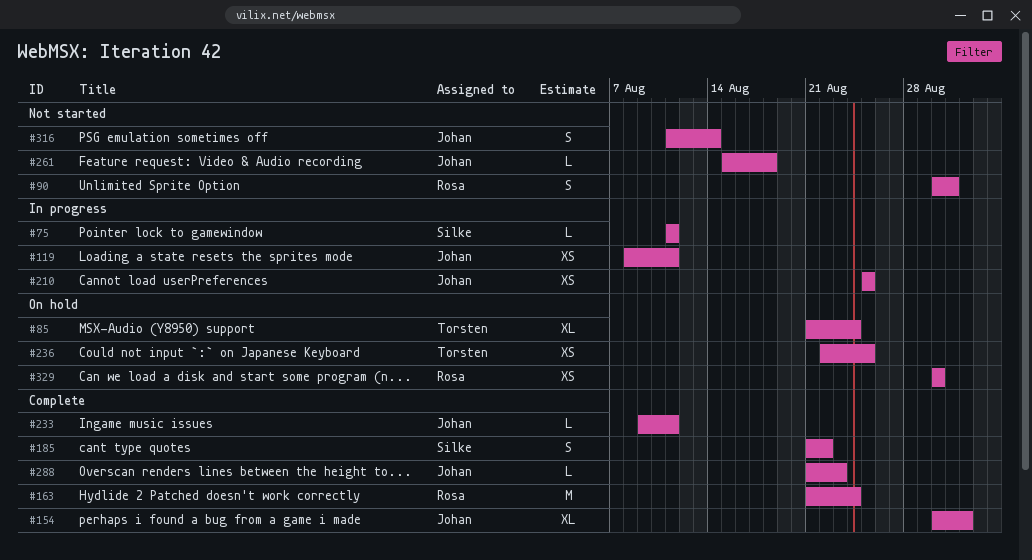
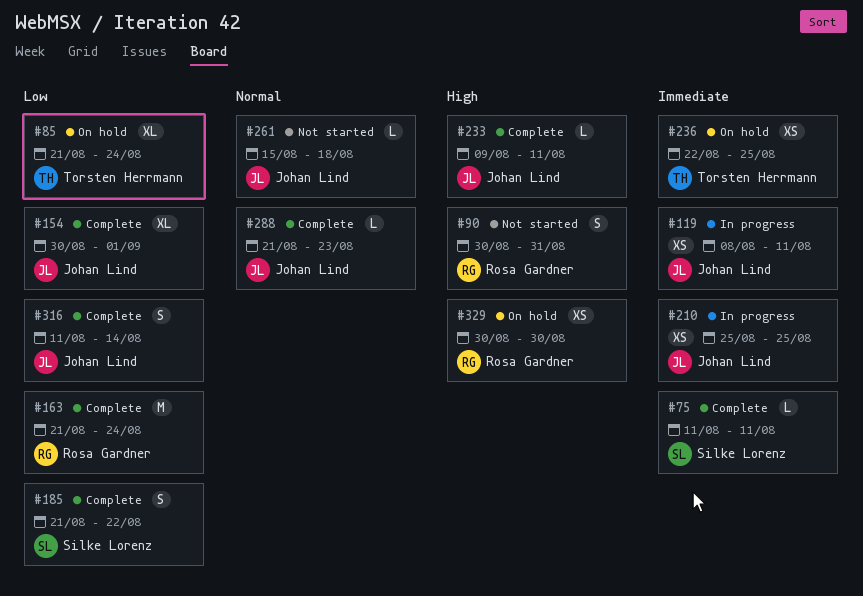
#75, status: In progress -> Complete
#316, status: Not started -> Complete

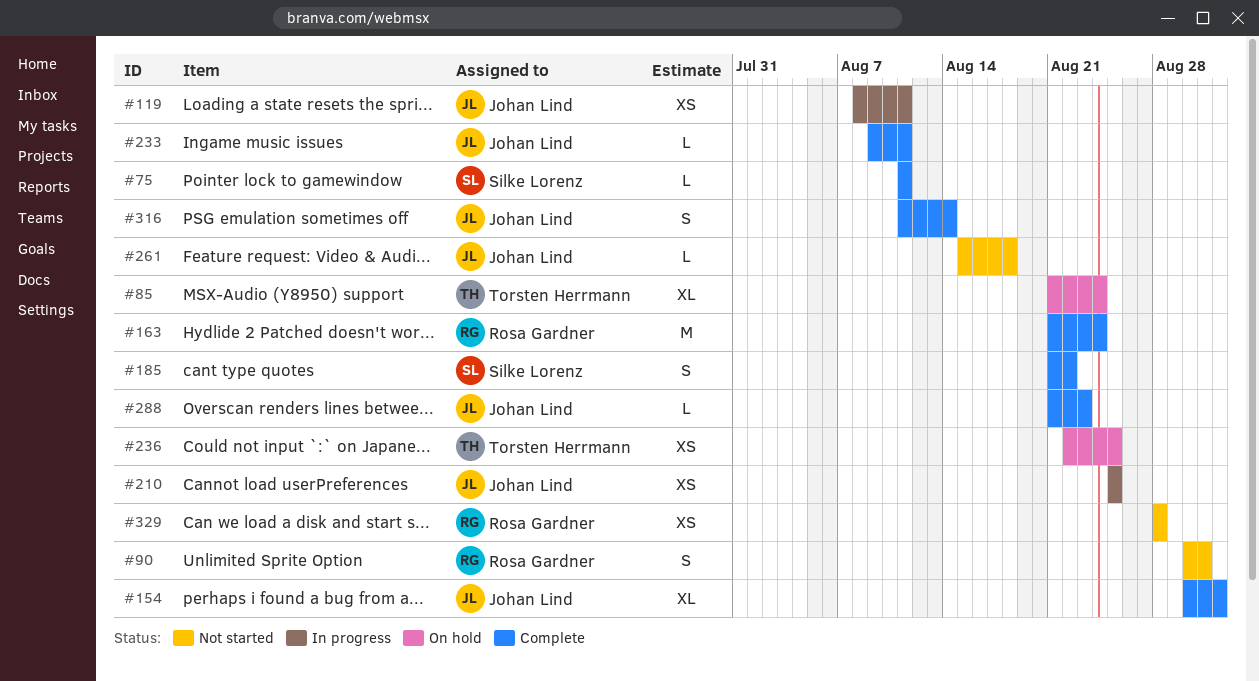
#329, status: On hold -> Not started
#329, start: Aug 30 -> Aug 28
#329, due: Aug 30 -> Aug 28

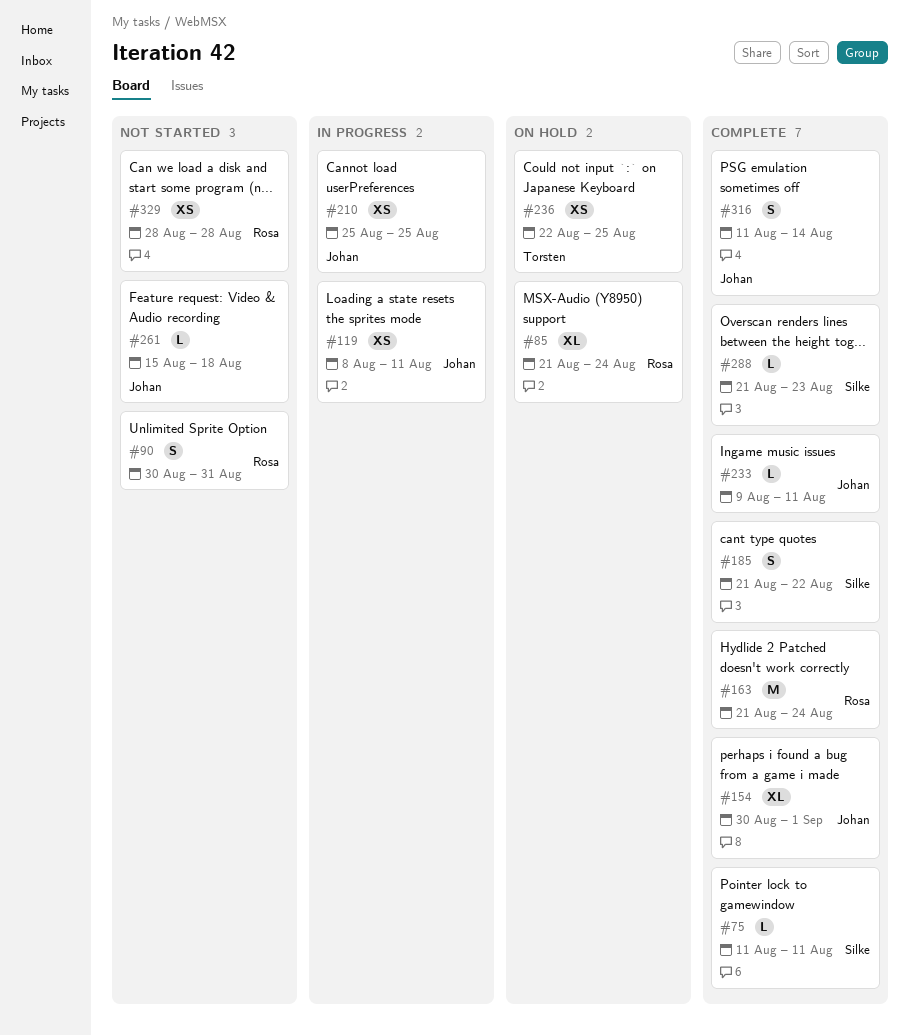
#85, owner: Torsten Herrmann -> Rosa Gardner
#288, owner: Johan Lind -> Silke Lorenz

